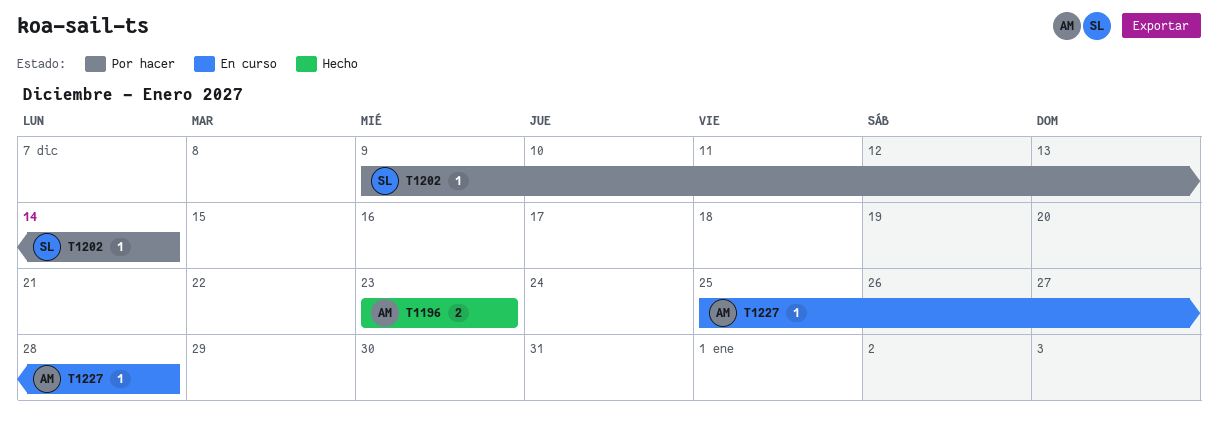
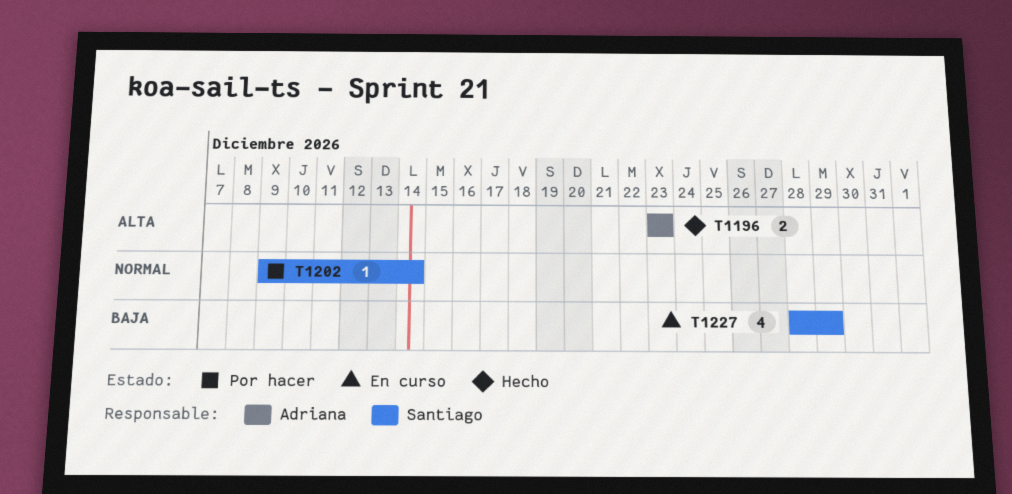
T1227, owner: Adriana -> Santiago
T1227, estimate: 1 -> 4
T1227, start: Dec 25 -> Dec 28
T1227, due: Dec 28 -> Dec 29

